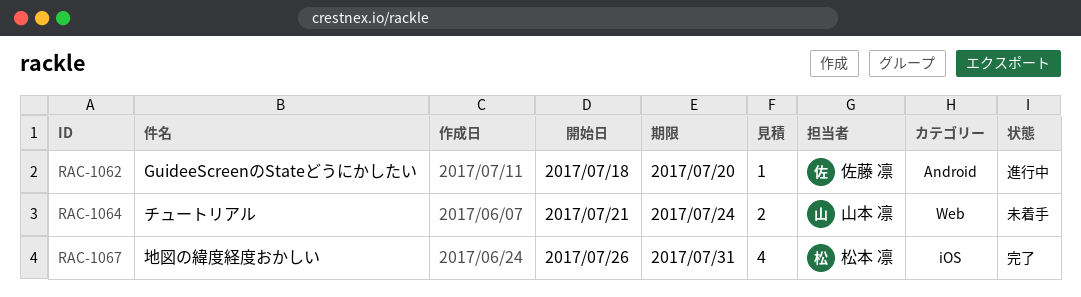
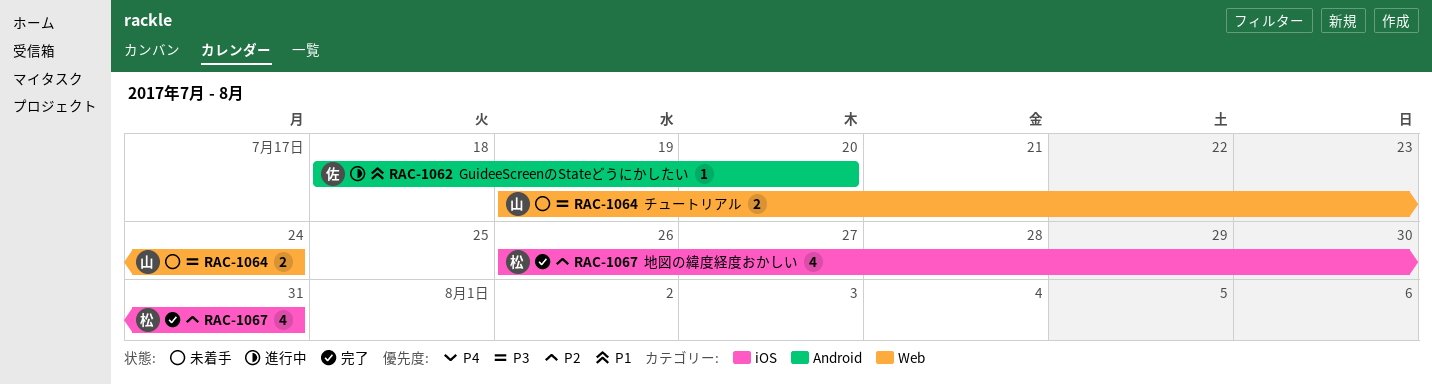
RAC-1064, start: Jul 21 -> Jul 19

